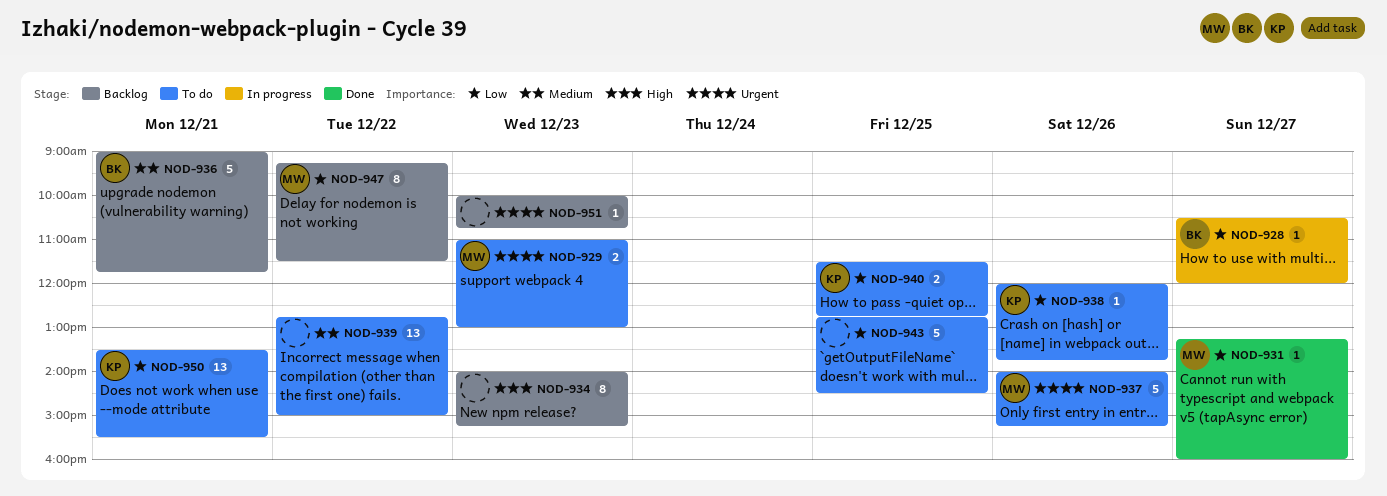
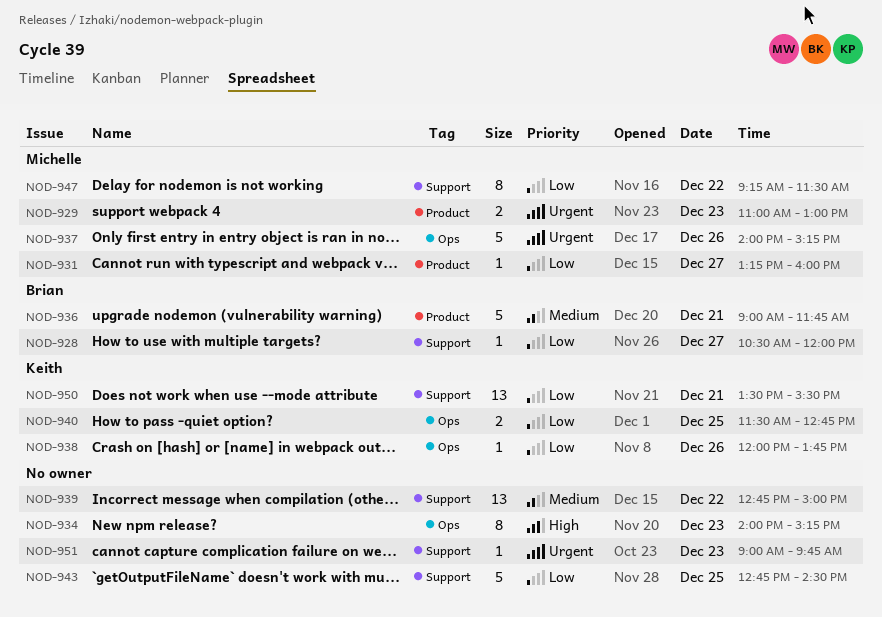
NOD-951, begins: 10:00 -> 09:00
NOD-951, ends: 10:45 -> 09:45

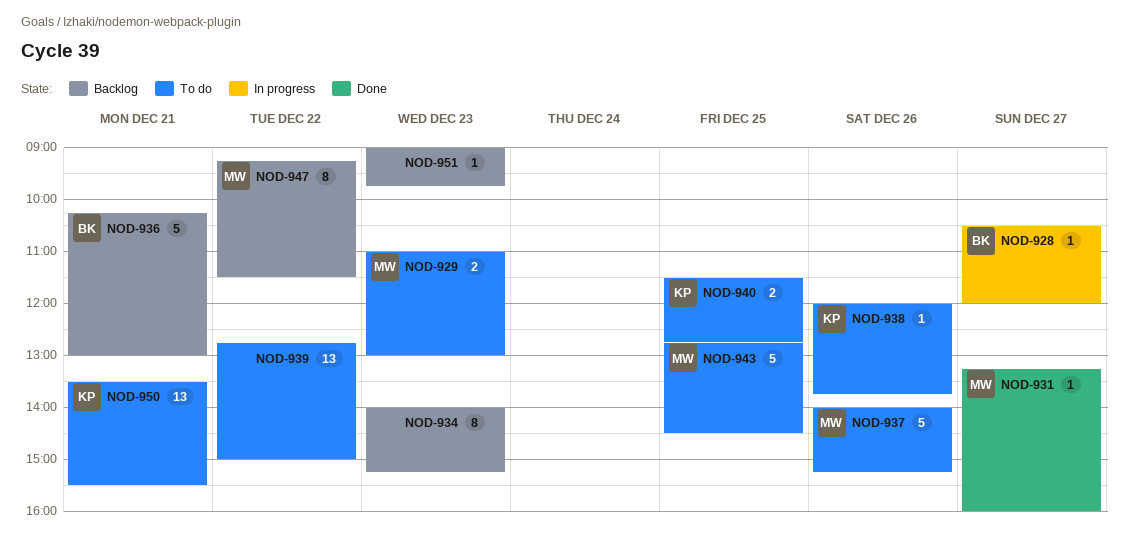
NOD-936, begins: 09:00 -> 10:15
NOD-936, ends: 11:45 -> 13:00
NOD-943, owner: none -> Michelle

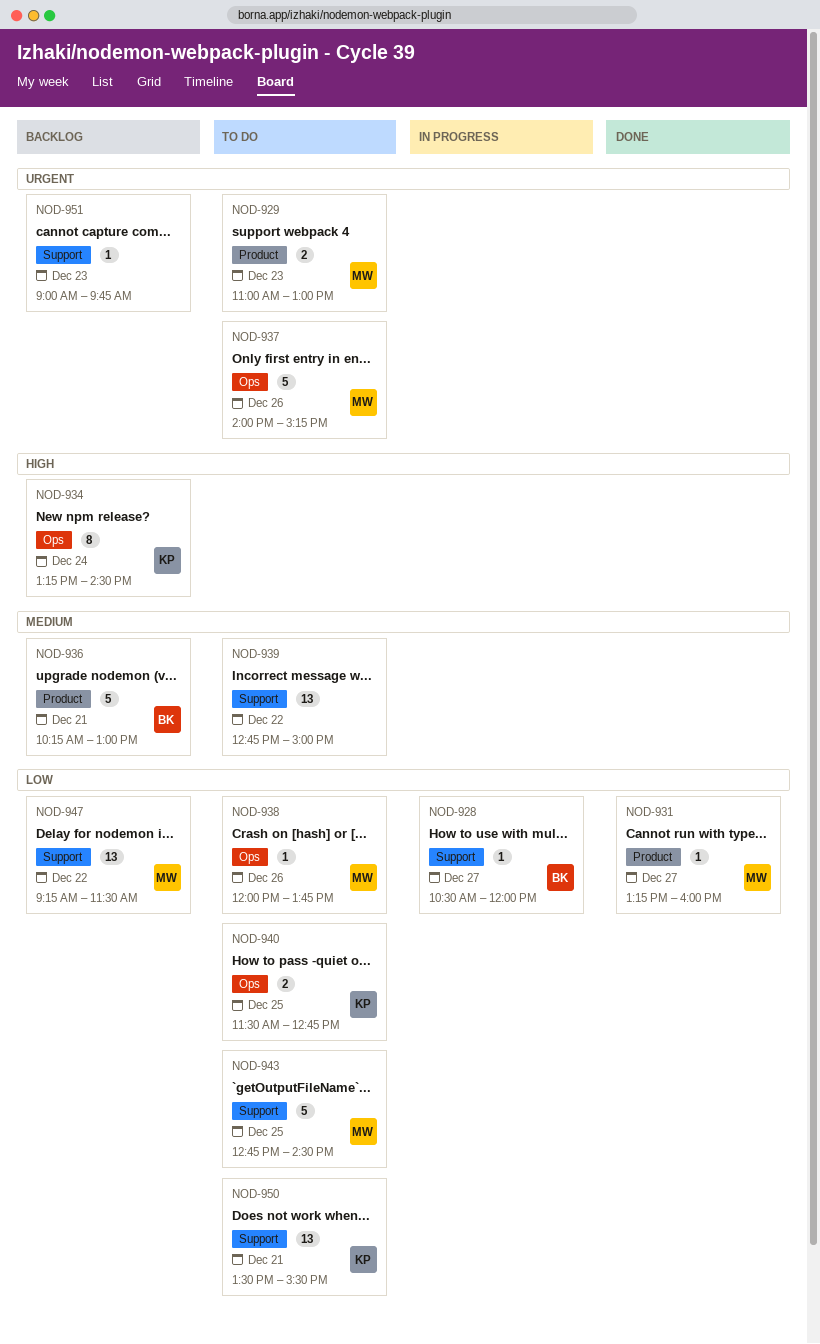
NOD-934, owner: none -> KP
NOD-934, day: Dec 23 -> Dec 24
NOD-934, begins: 14:00 -> 13:15
NOD-934, ends: 15:15 -> 14:30
NOD-938, owner: KP -> MW
NOD-947, estimate: 8 -> 13

